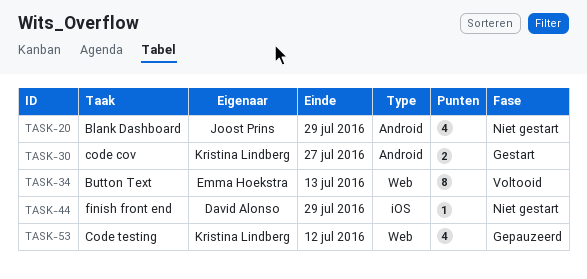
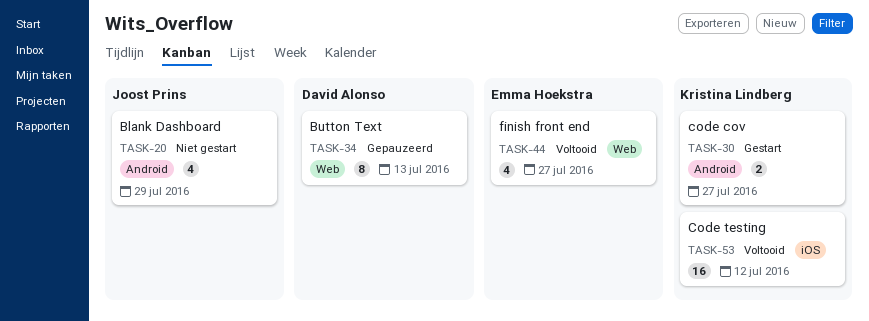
TASK-34, status: Voltooid -> Gepauzeerd
TASK-34, owner: Emma Hoekstra -> David Alonso
TASK-44, status: Niet gestart -> Voltooid
TASK-44, owner: David Alonso -> Emma Hoekstra
TASK-44, label: iOS -> Web
TASK-44, estimate: 1 -> 4
TASK-44, due: Jul 29 -> Jul 27
TASK-53, status: Gepauzeerd -> Voltooid
TASK-53, label: Web -> iOS
TASK-53, estimate: 4 -> 16

